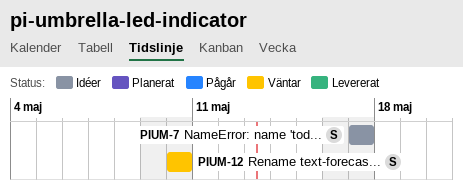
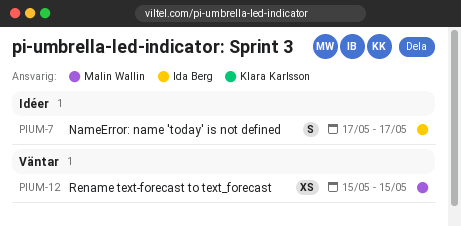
PIUM-12, estimate: S -> XS
PIUM-12, start: May 10 -> May 15
PIUM-12, due: May 10 -> May 15

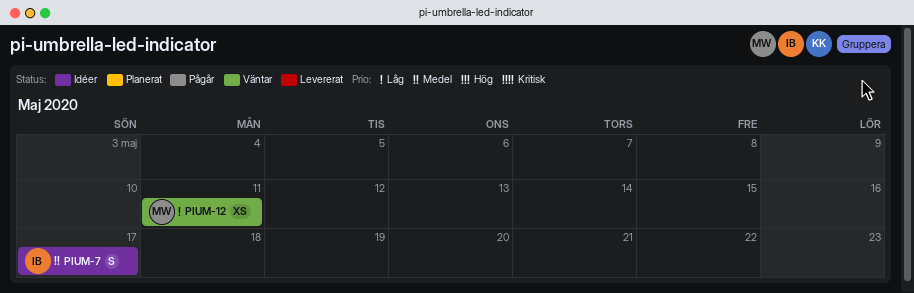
PIUM-12, start: May 15 -> May 11
PIUM-12, due: May 15 -> May 11

